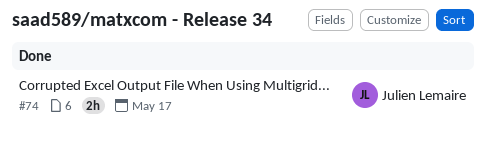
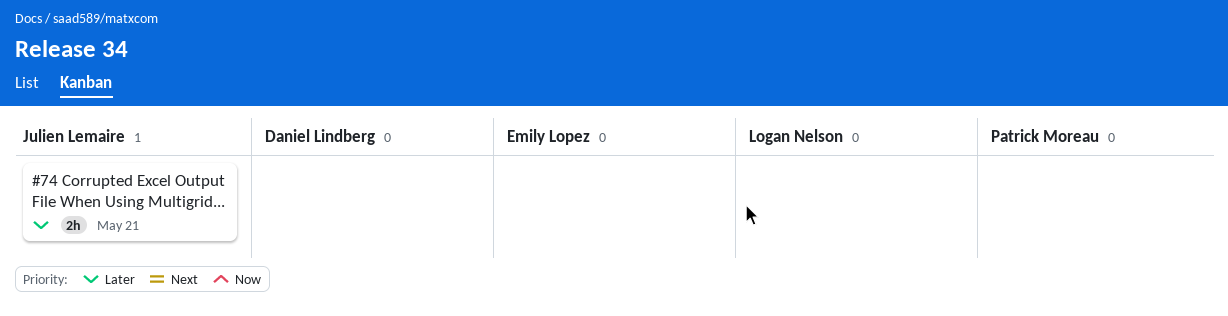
#74, due: May 17 -> May 21

